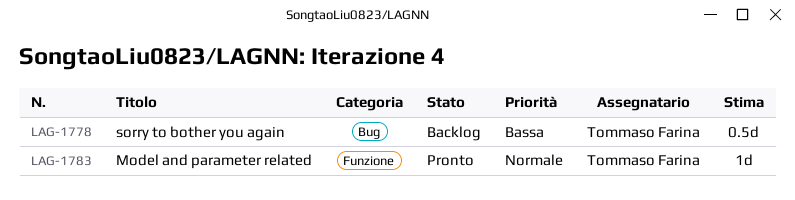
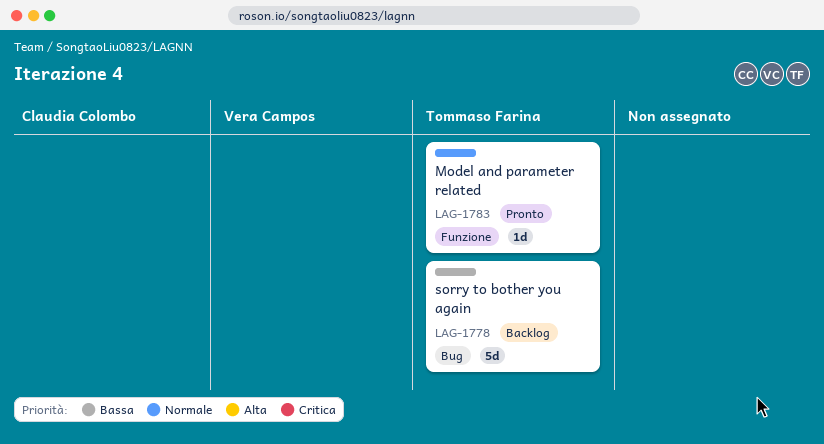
LAG-1778, estimate: 0.5d -> 5d

